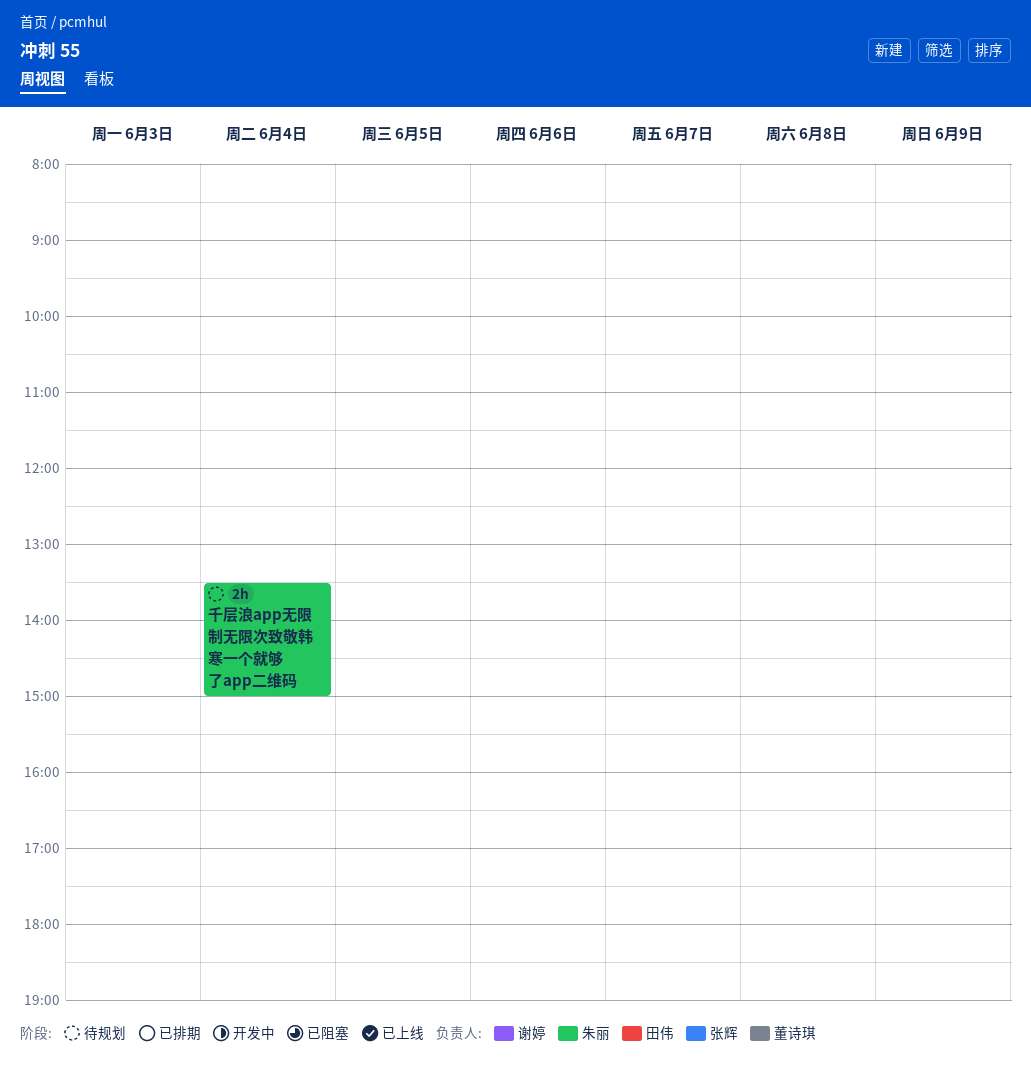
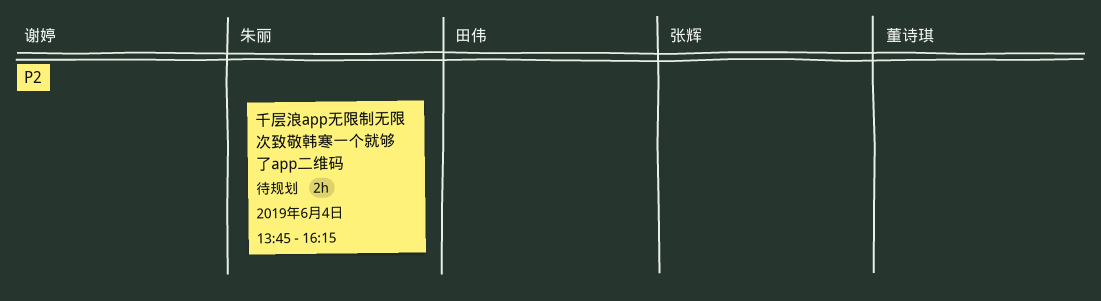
千层浪app无限制无限次致敬韩寒一个就够了app二维码, begins: 13:30 -> 13:45
千层浪app无限制无限次致敬韩寒一个就够了app二维码, ends: 15:00 -> 16:15

